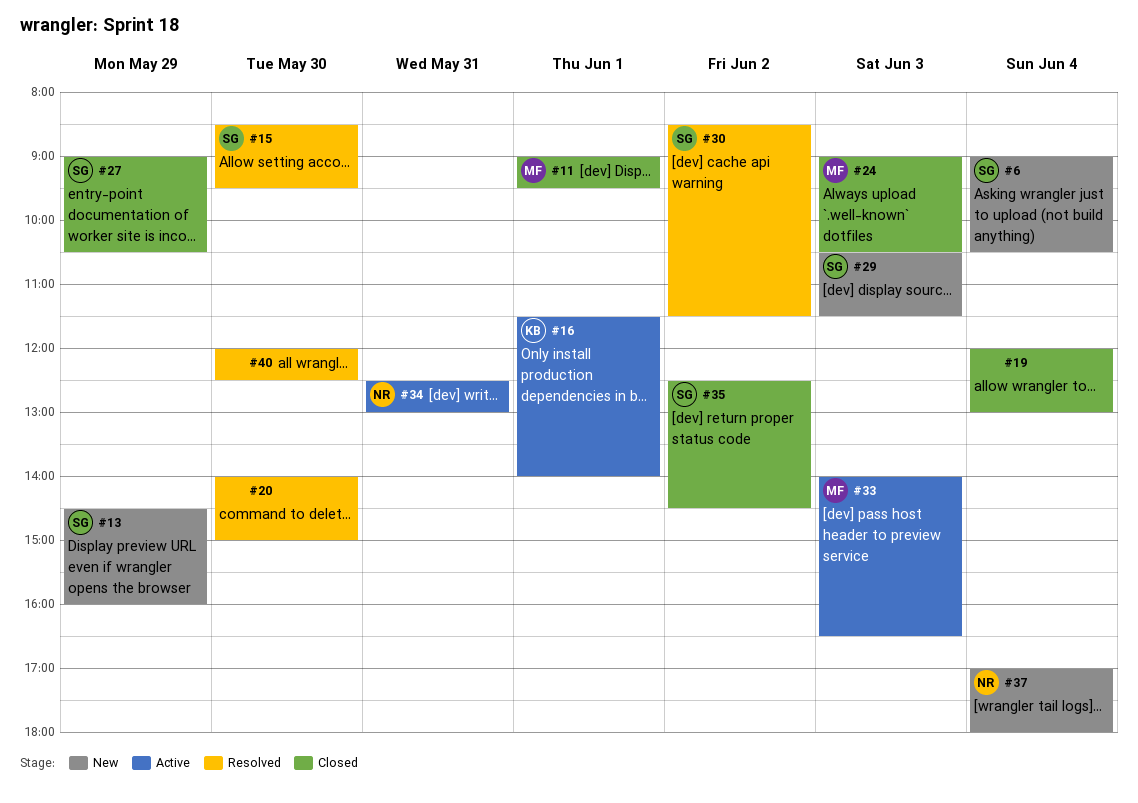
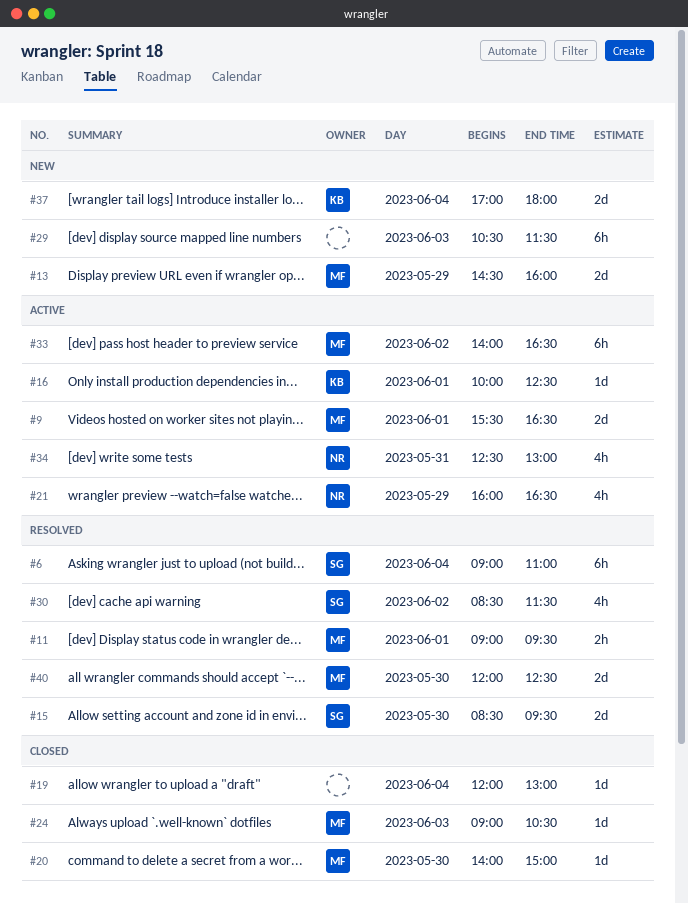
#6, status: New -> Resolved
#6, ends: 10:30 -> 11:00
#9: none -> present
#11, status: Closed -> Resolved
#13, owner: SG -> MF
#16, begins: 11:30 -> 10:00
#16, ends: 14:00 -> 12:30
#20, status: Resolved -> Closed
#20, owner: none -> MF
#21: none -> present
#27: present -> none
#29, owner: SG -> none
#33, day: Jun 3 -> Jun 2
#35: present -> none
#37, owner: NR -> KB
#40, owner: none -> MF

